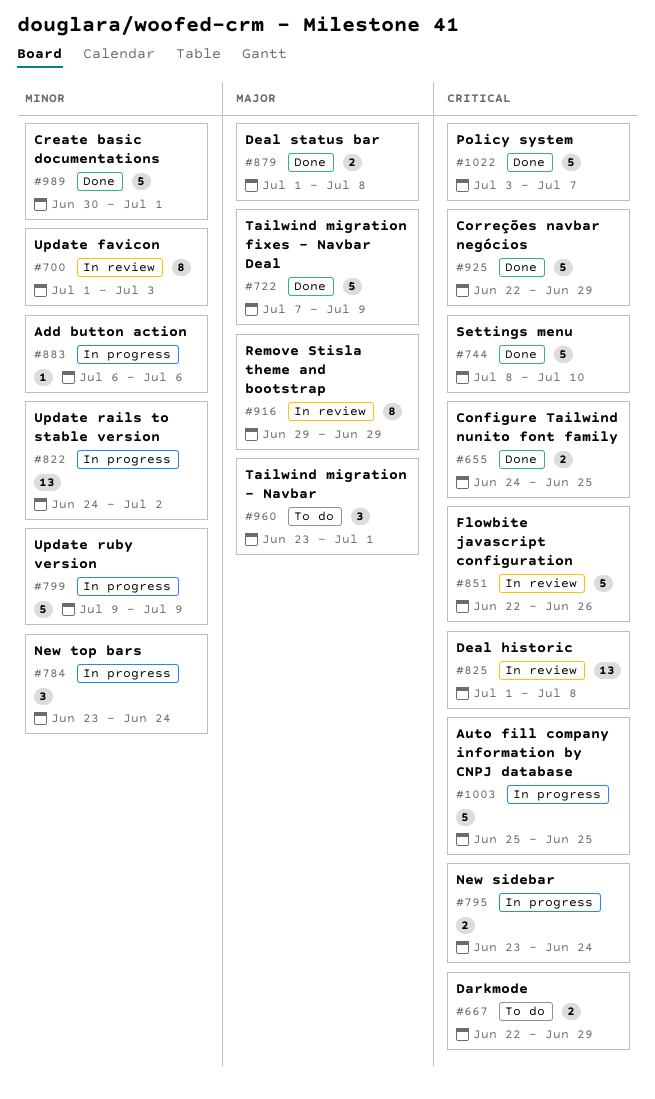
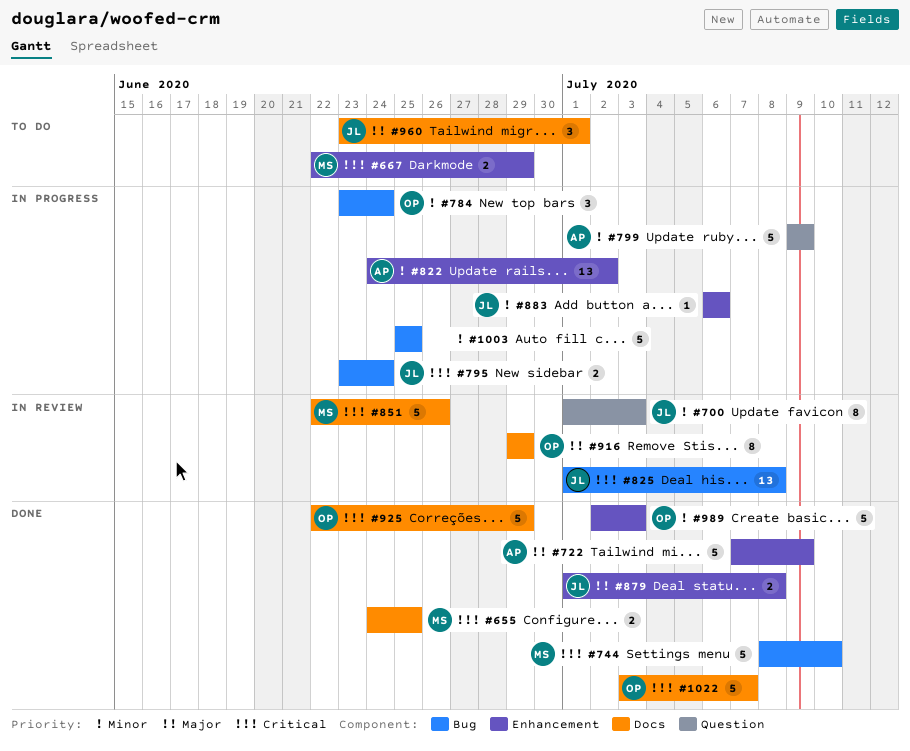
#989, start: Jun 30 -> Jul 2
#989, due: Jul 1 -> Jul 3
#1003, priority: Critical -> Minor

